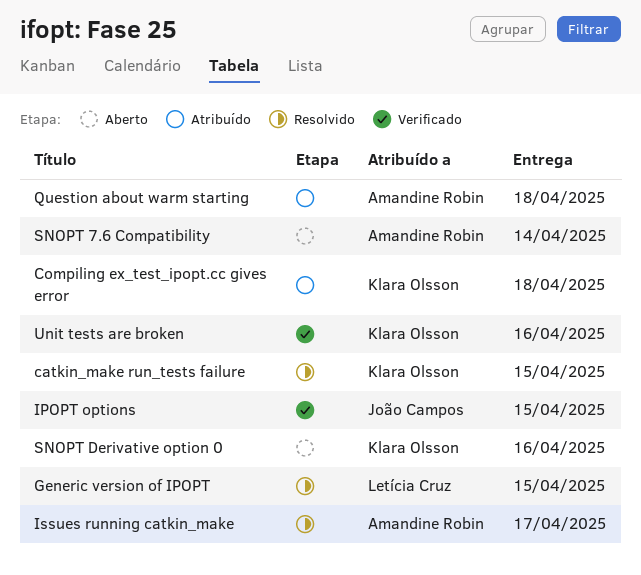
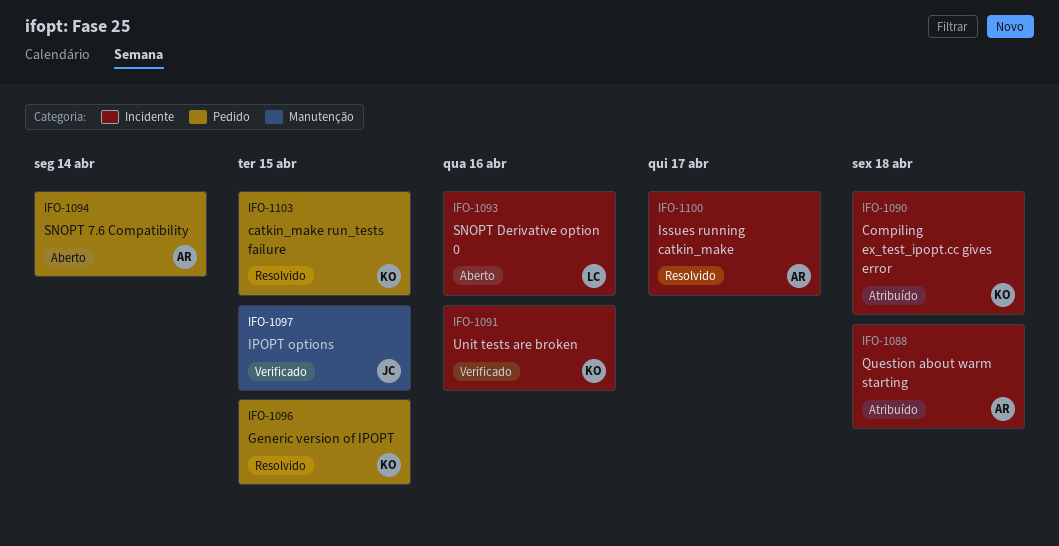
Generic version of IPOPT, owner: Letícia Cruz -> Klara Olsson
SNOPT Derivative option 0, owner: Klara Olsson -> Letícia Cruz

